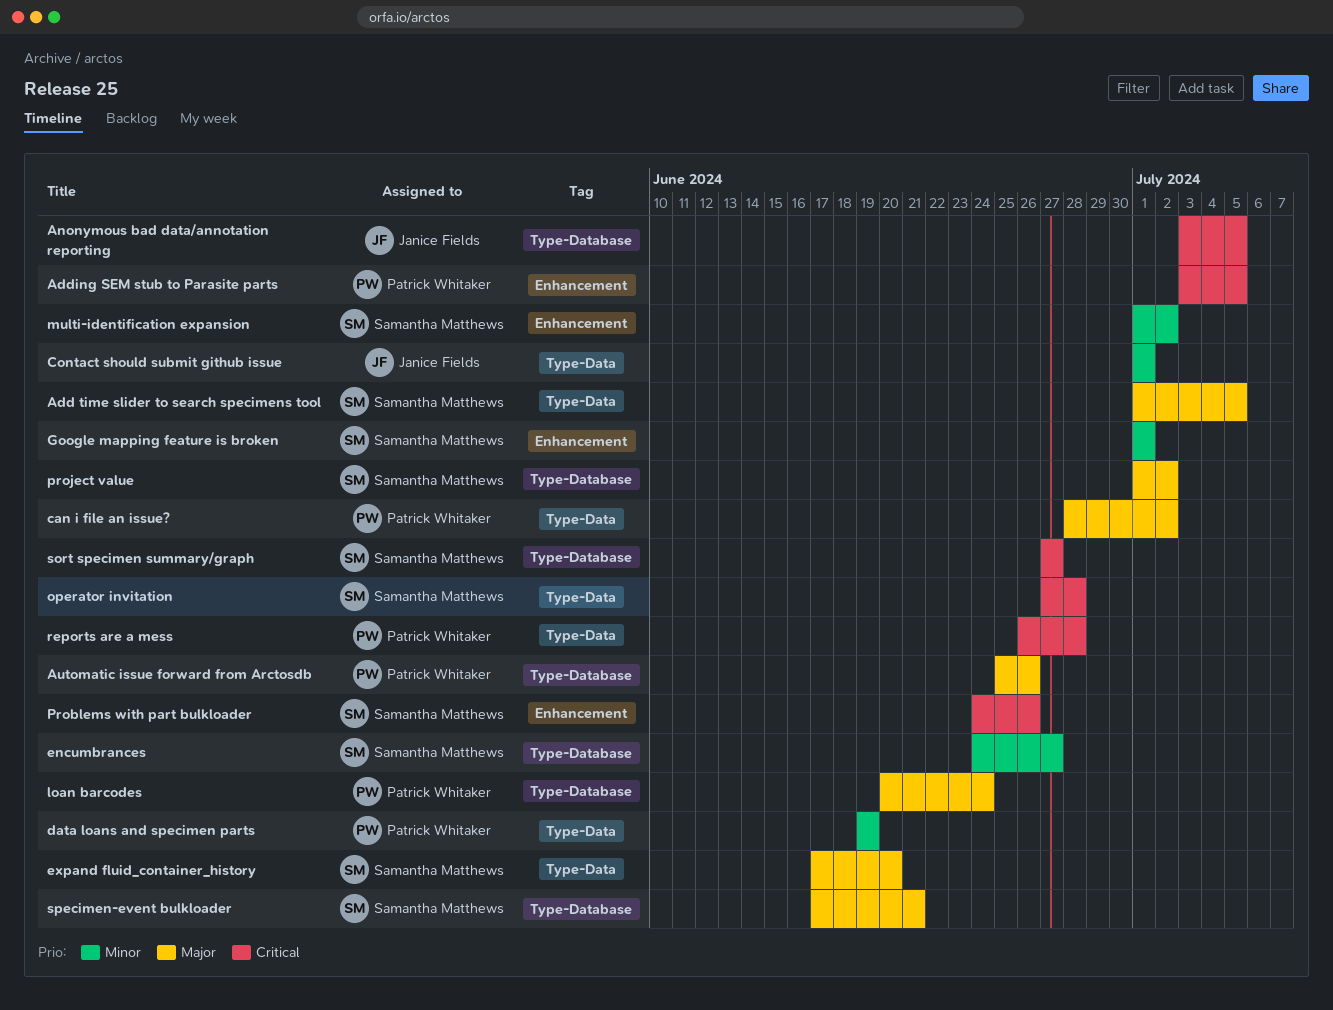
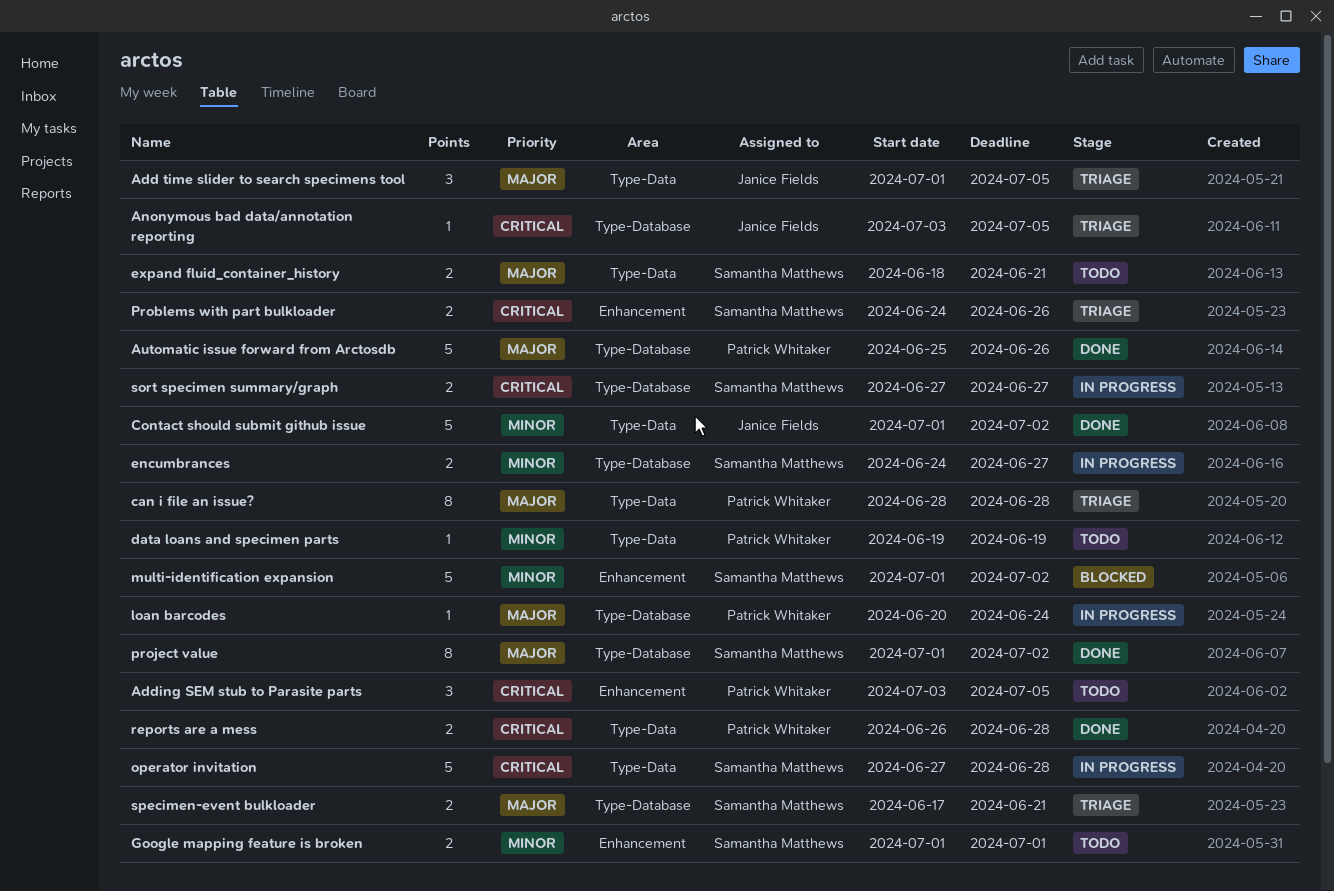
Add time slider to search specimens tool, owner: Samantha Matthews -> Janice Fields
can i file an issue?, due: Jul 2 -> Jun 28
Contact should submit github issue, due: Jul 1 -> Jul 2
expand fluid_container_history, start: Jun 17 -> Jun 18
expand fluid_container_history, due: Jun 20 -> Jun 21

